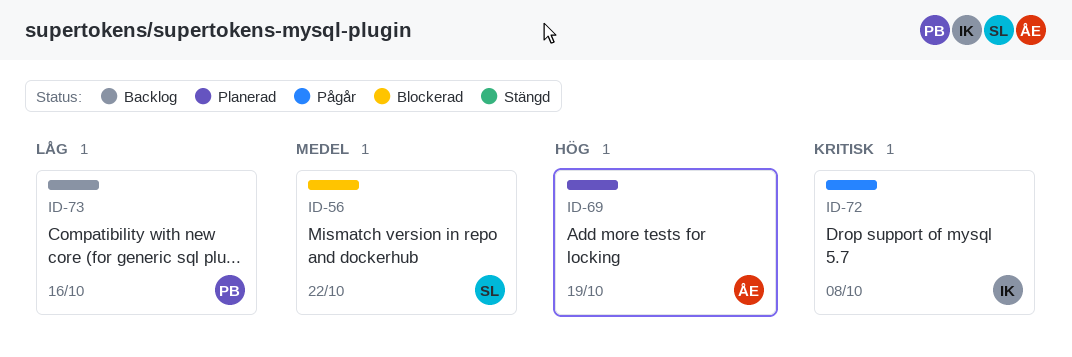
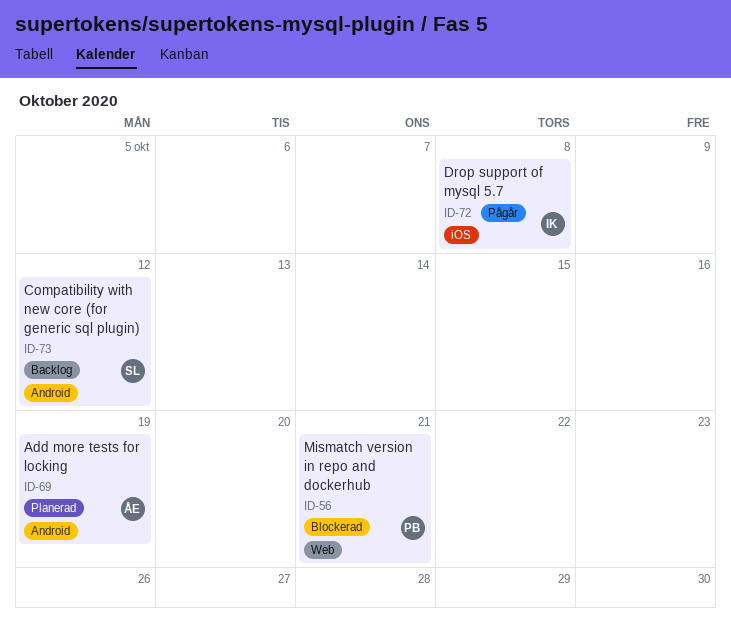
ID-56, owner: SL -> PB
ID-56, due: Oct 22 -> Oct 21
ID-73, owner: PB -> SL
ID-73, due: Oct 16 -> Oct 12

